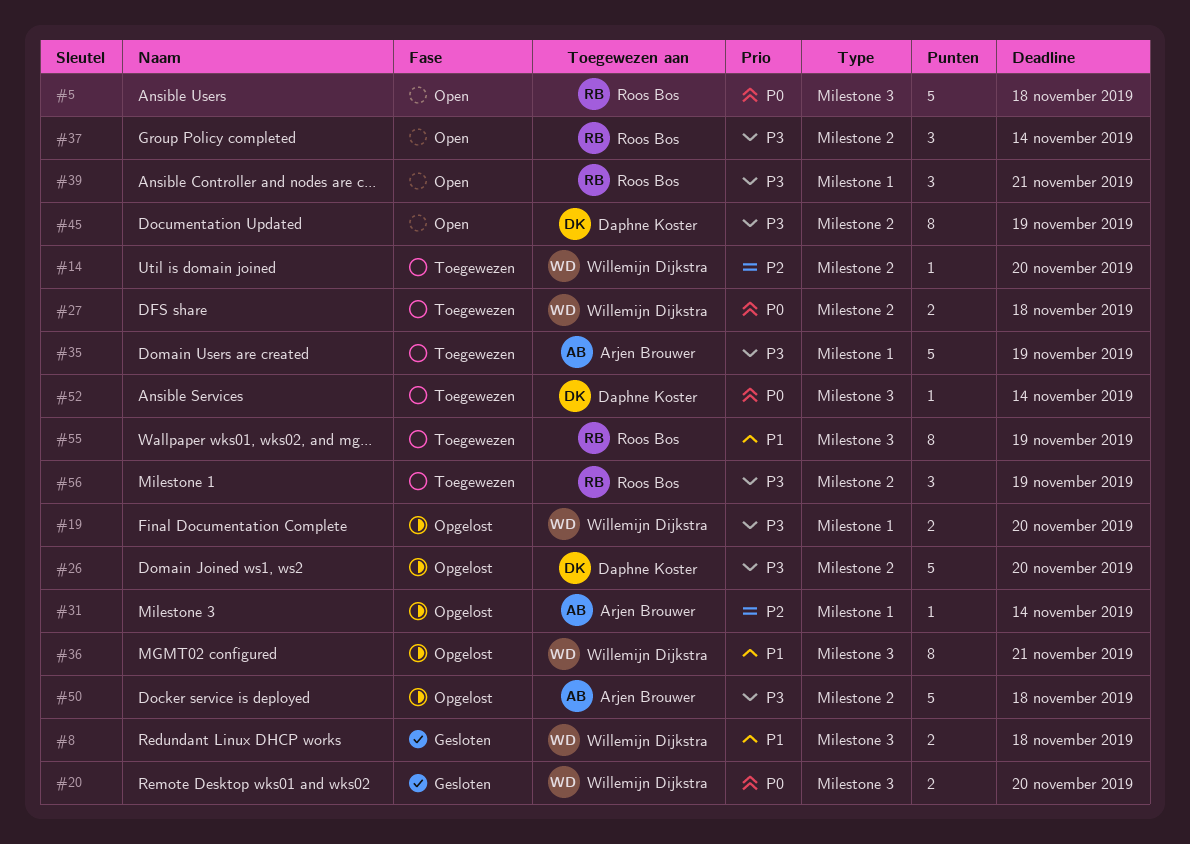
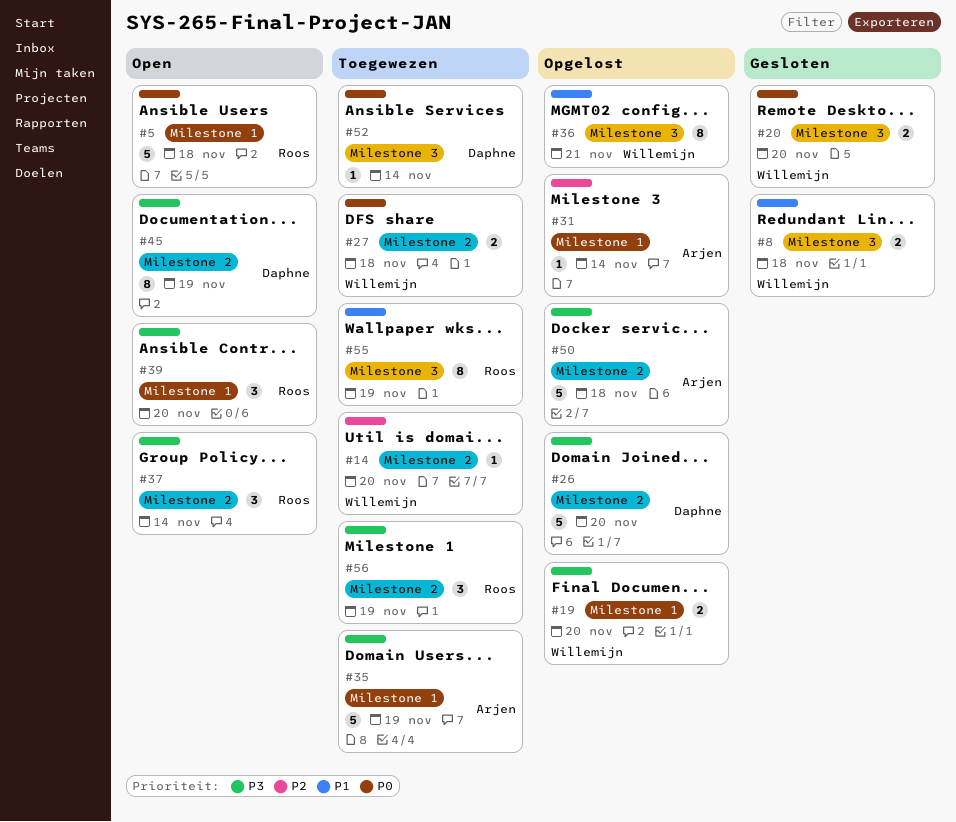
#5, label: Milestone 3 -> Milestone 1
#39, due: Nov 21 -> Nov 20

